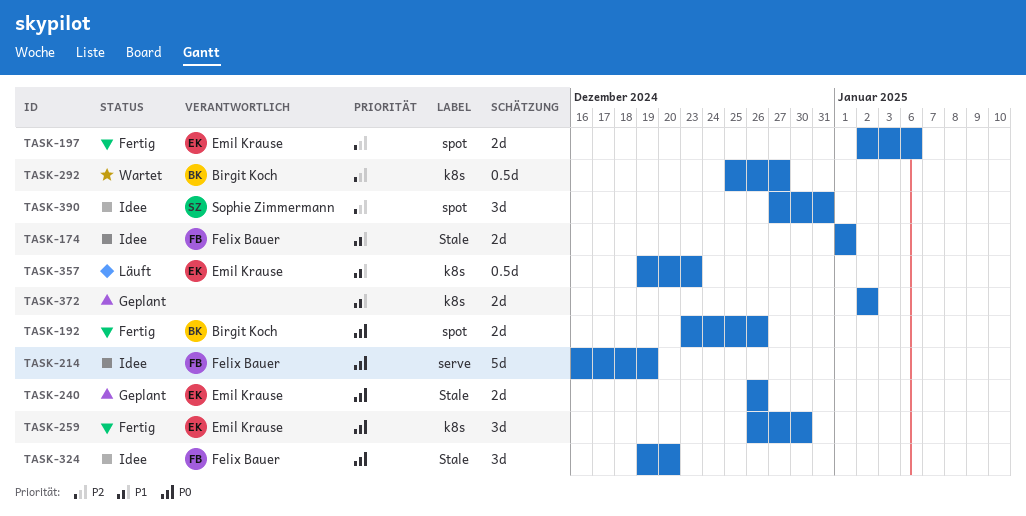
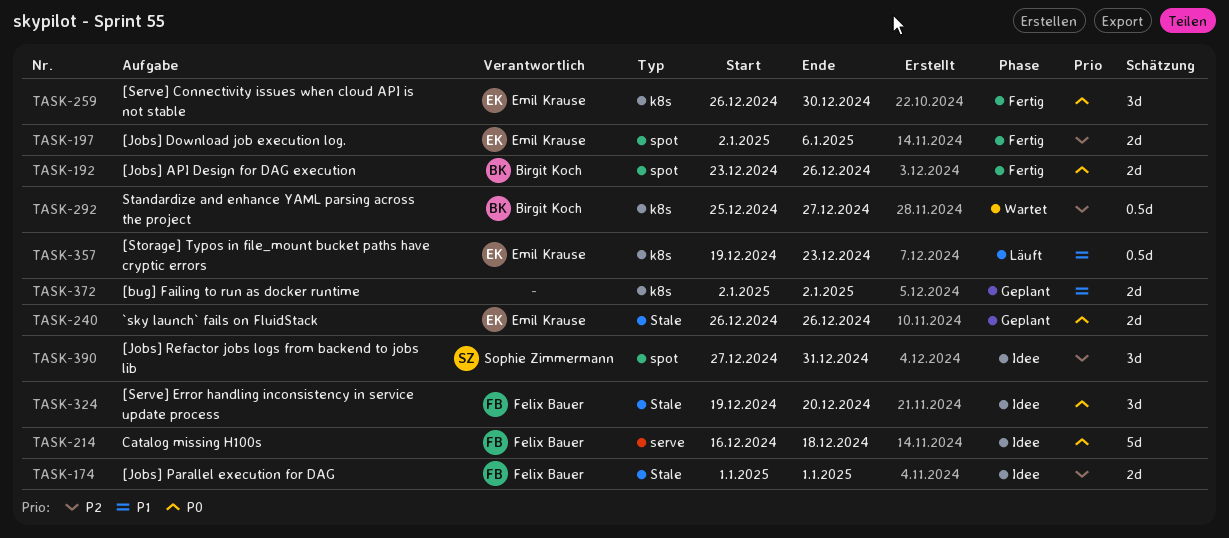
TASK-174, priority: P1 -> P2
TASK-214, due: Dec 19 -> Dec 18

